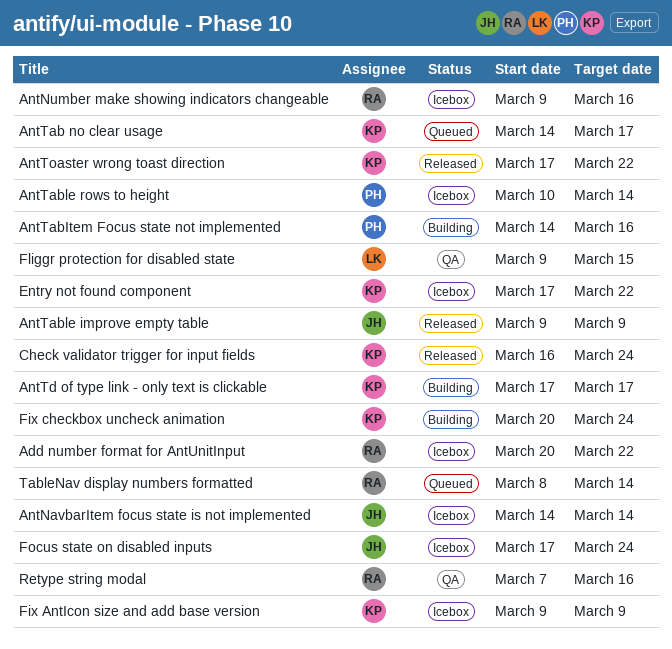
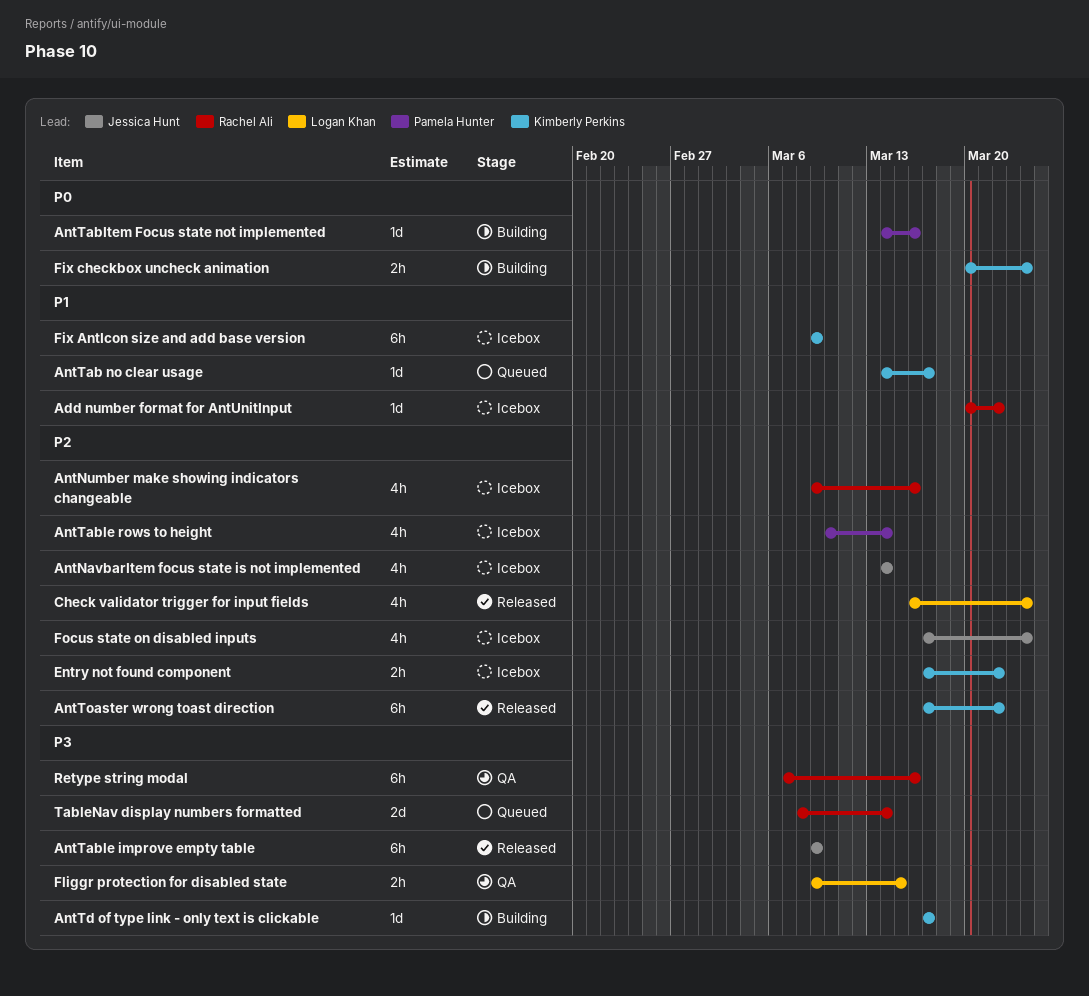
Check validator trigger for input fields, owner: Kimberly Perkins -> Logan Khan

